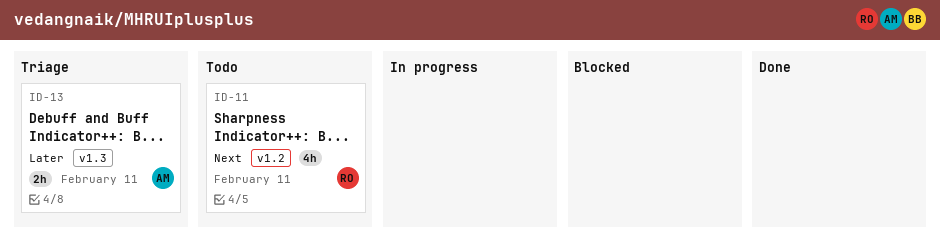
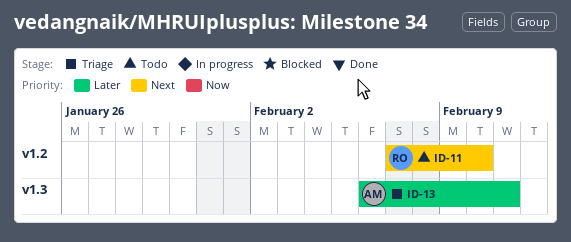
ID-11, due: Feb 11 -> Feb 10

